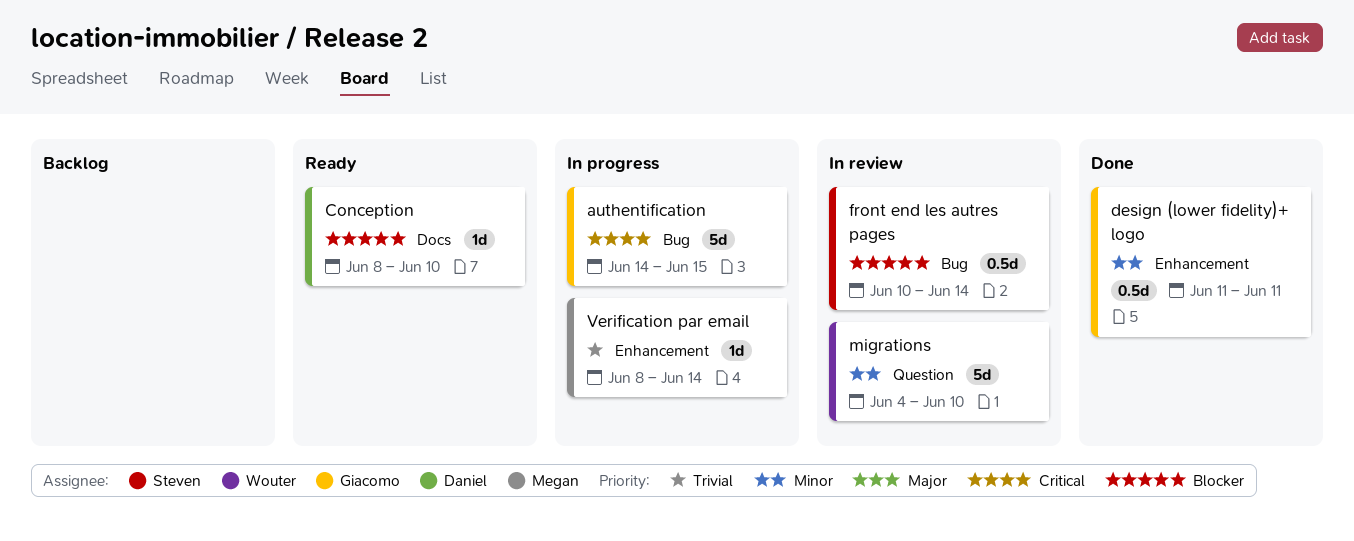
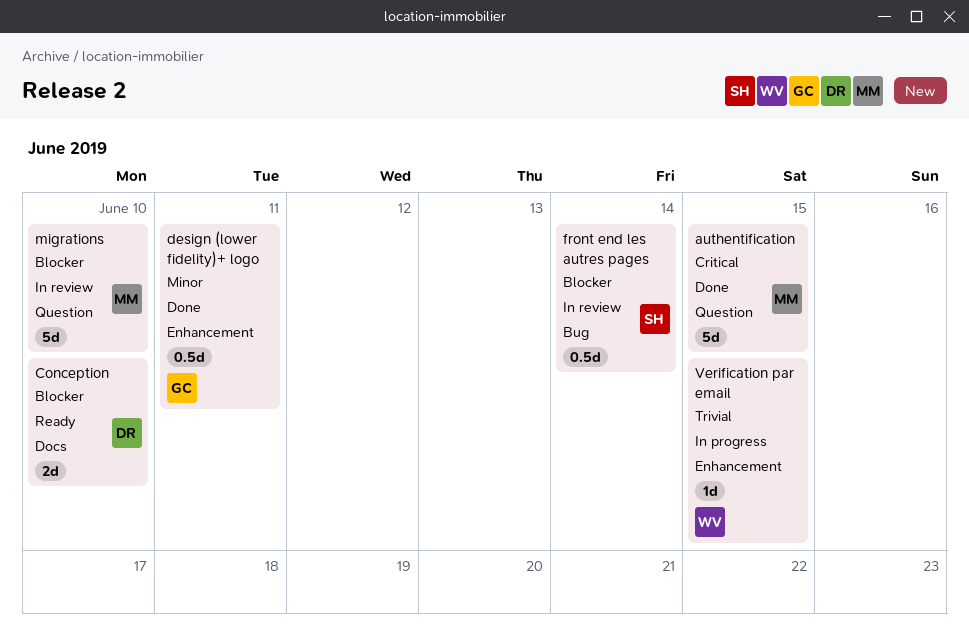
authentification, status: In progress -> Done
authentification, owner: Giacomo -> Megan
authentification, label: Bug -> Question
Conception, estimate: 1d -> 2d
migrations, owner: Wouter -> Megan
migrations, priority: Minor -> Blocker
Verification par email, owner: Megan -> Wouter
Verification par email, due: Jun 14 -> Jun 15

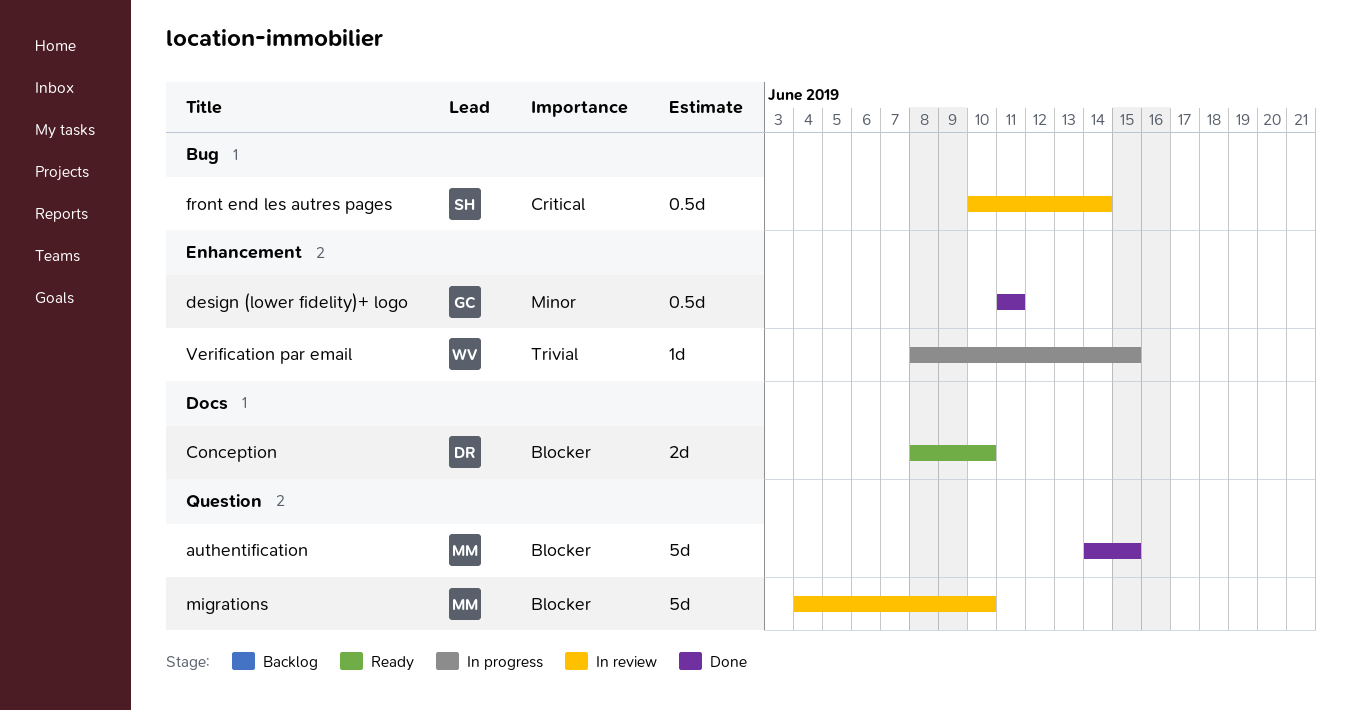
authentification, priority: Critical -> Blocker
front end les autres pages, priority: Blocker -> Critical

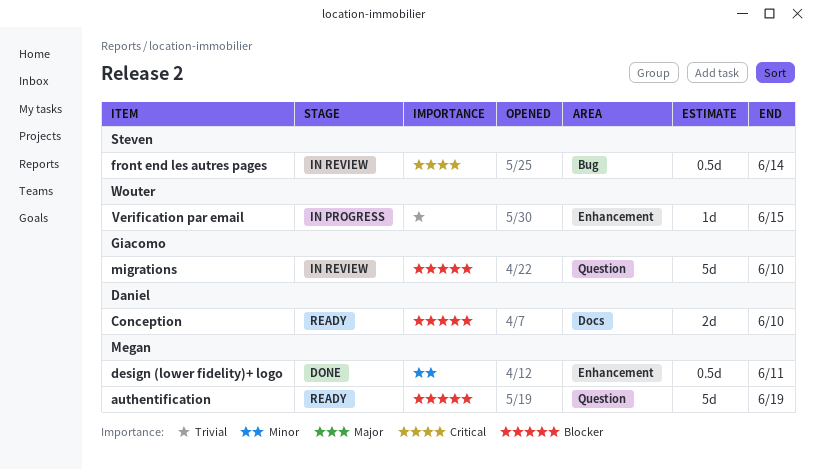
authentification, status: Done -> Ready
authentification, due: Jun 15 -> Jun 19
design (lower fidelity)+ logo, owner: Giacomo -> Megan
migrations, owner: Megan -> Giacomo

